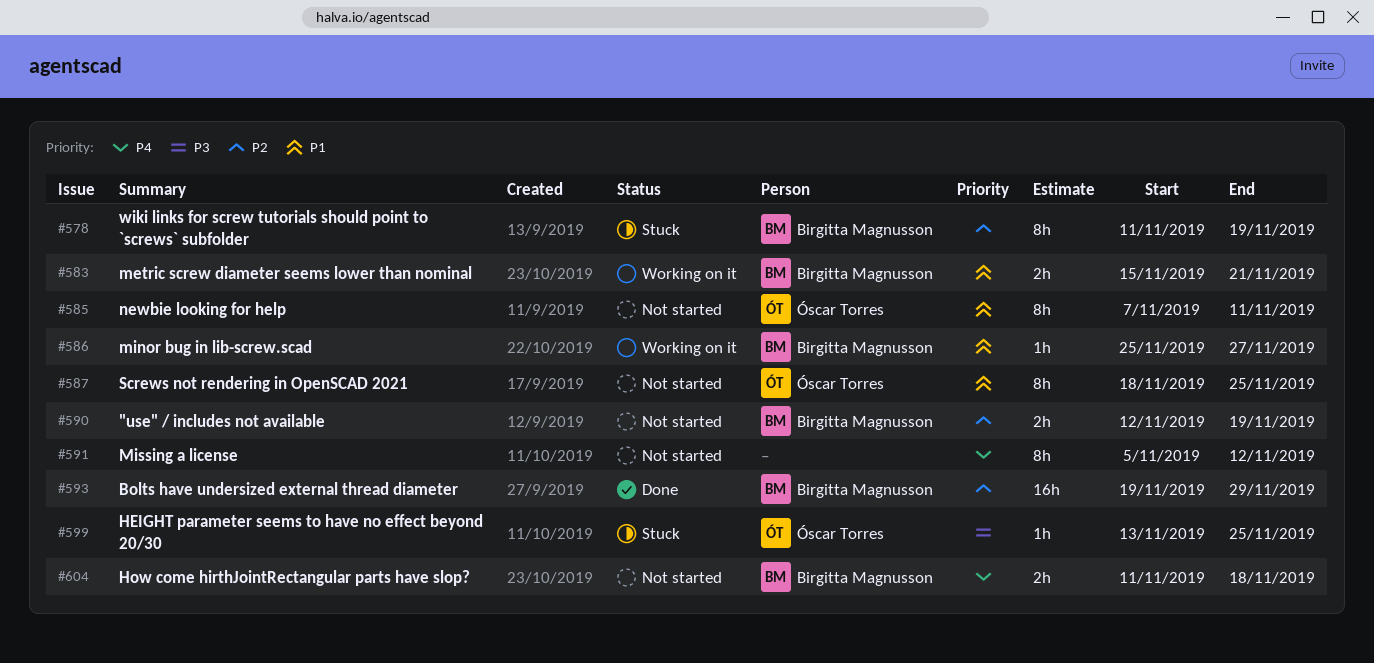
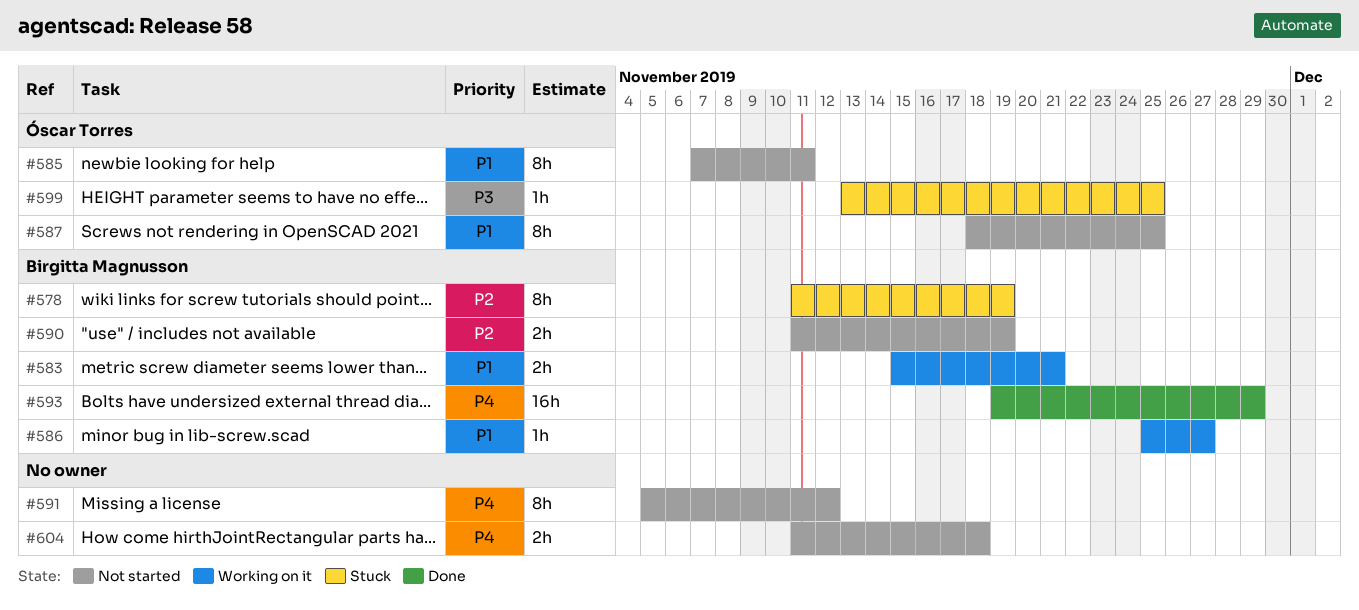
#590, start: Nov 12 -> Nov 11
#593, priority: P2 -> P4
#604, owner: Birgitta Magnusson -> none

